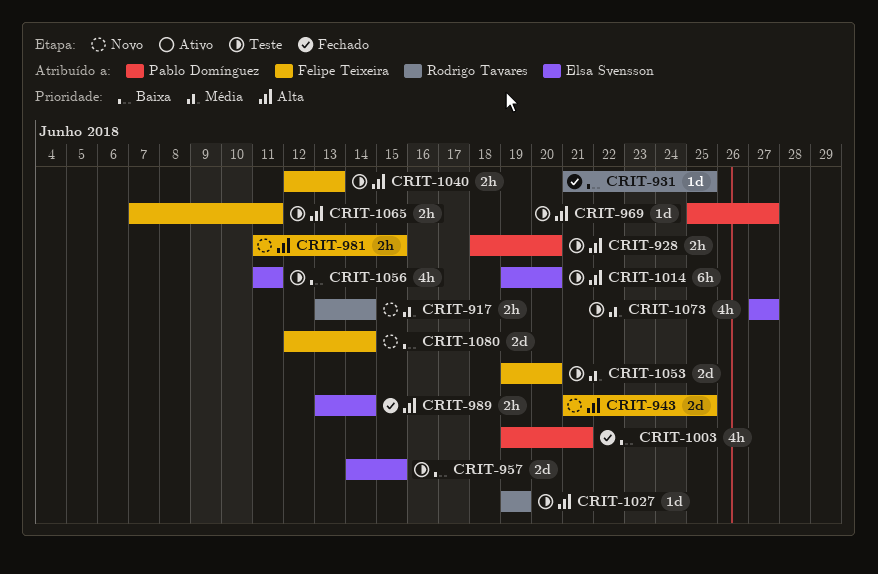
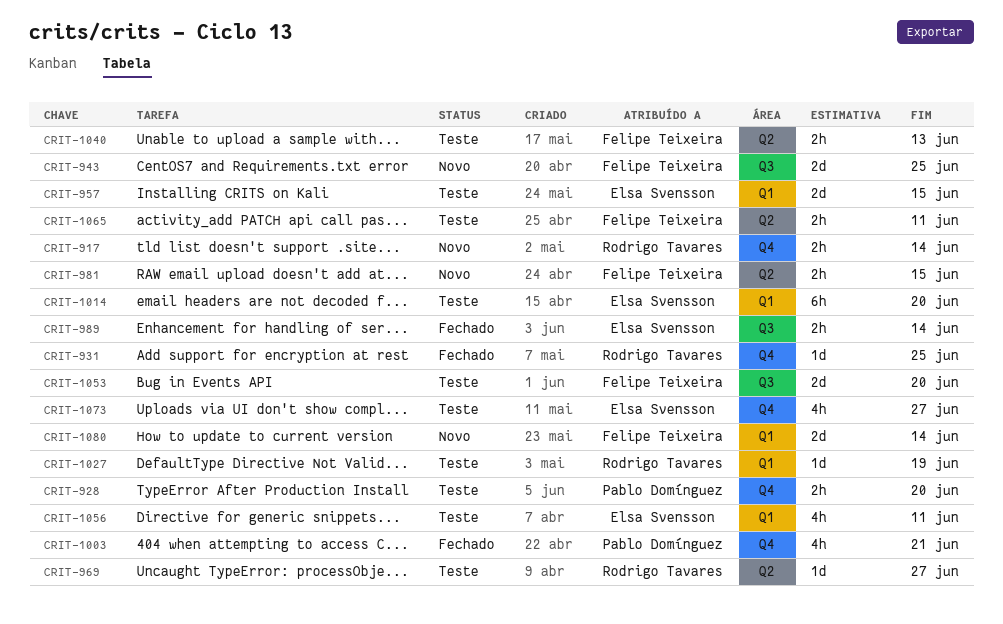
CRIT-969, owner: Pablo Domínguez -> Rodrigo Tavares

